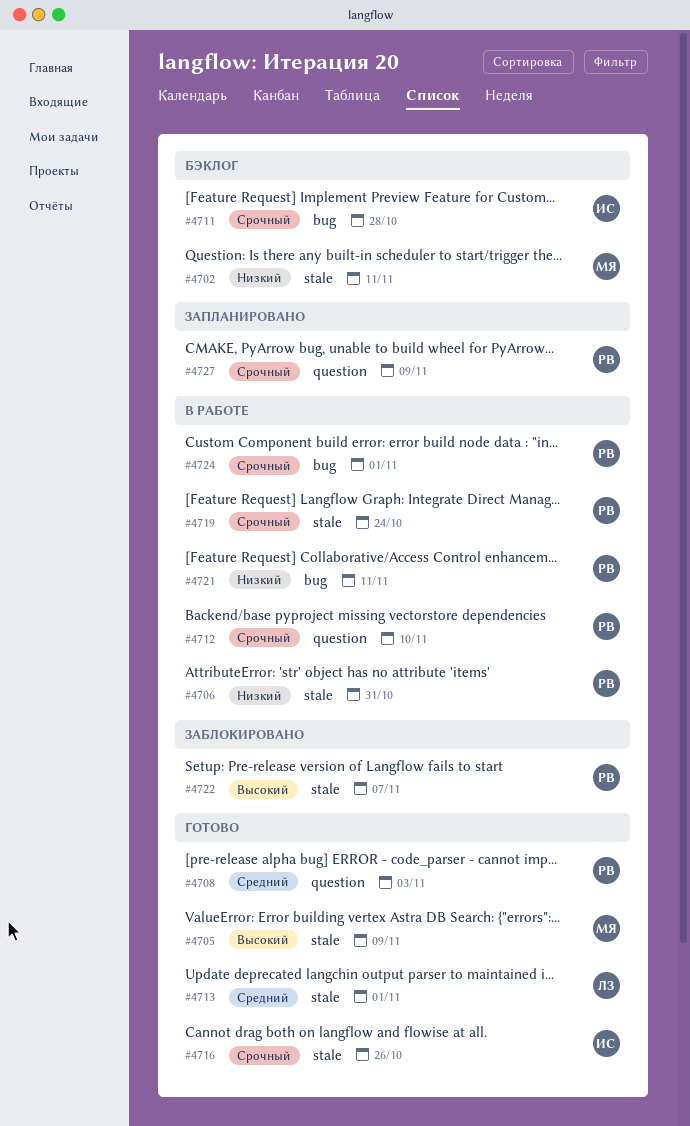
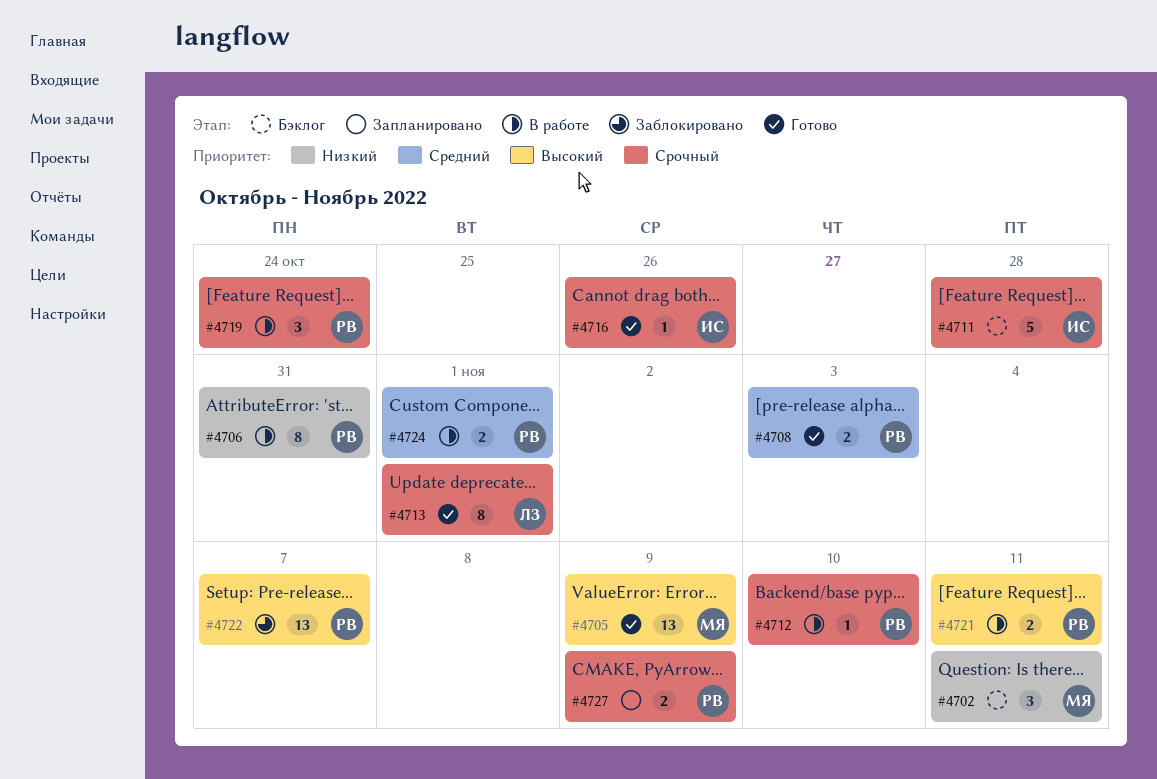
#4713, priority: Средний -> Срочный
#4721, priority: Низкий -> Высокий
#4724, priority: Срочный -> Средний

